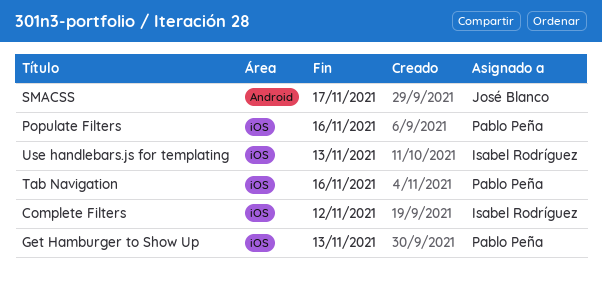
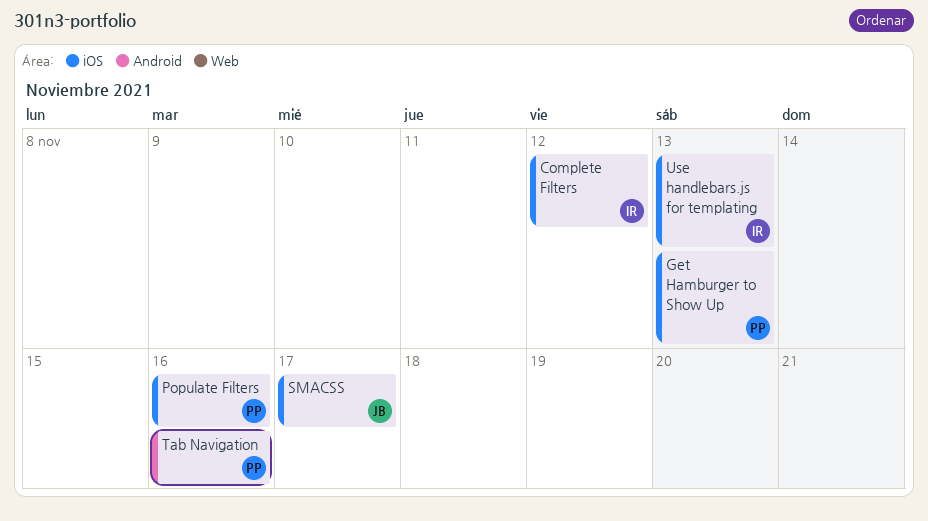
SMACSS, label: Android -> iOS
Tab Navigation, label: iOS -> Android

